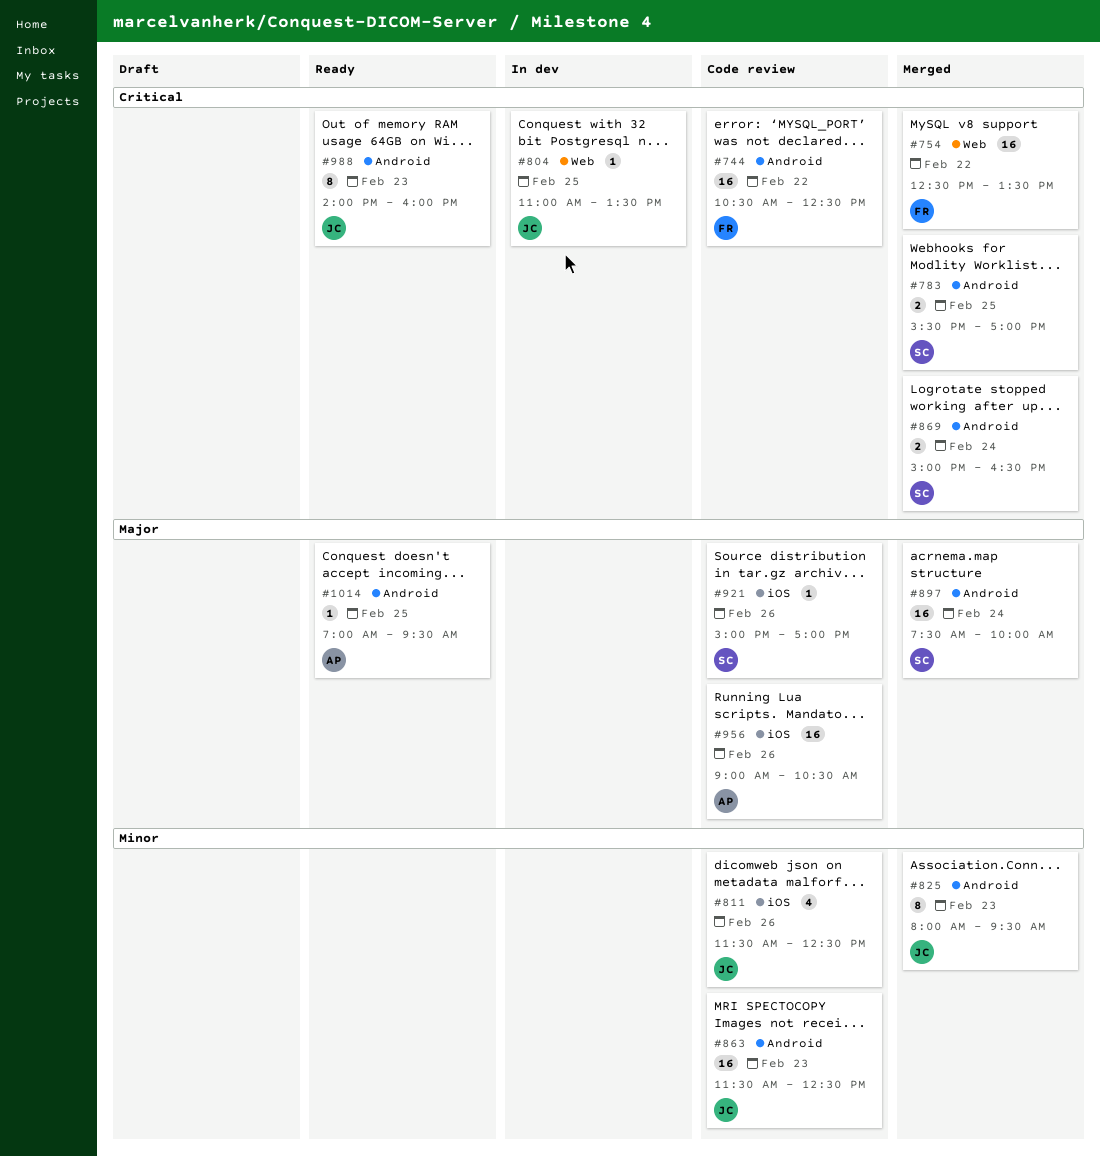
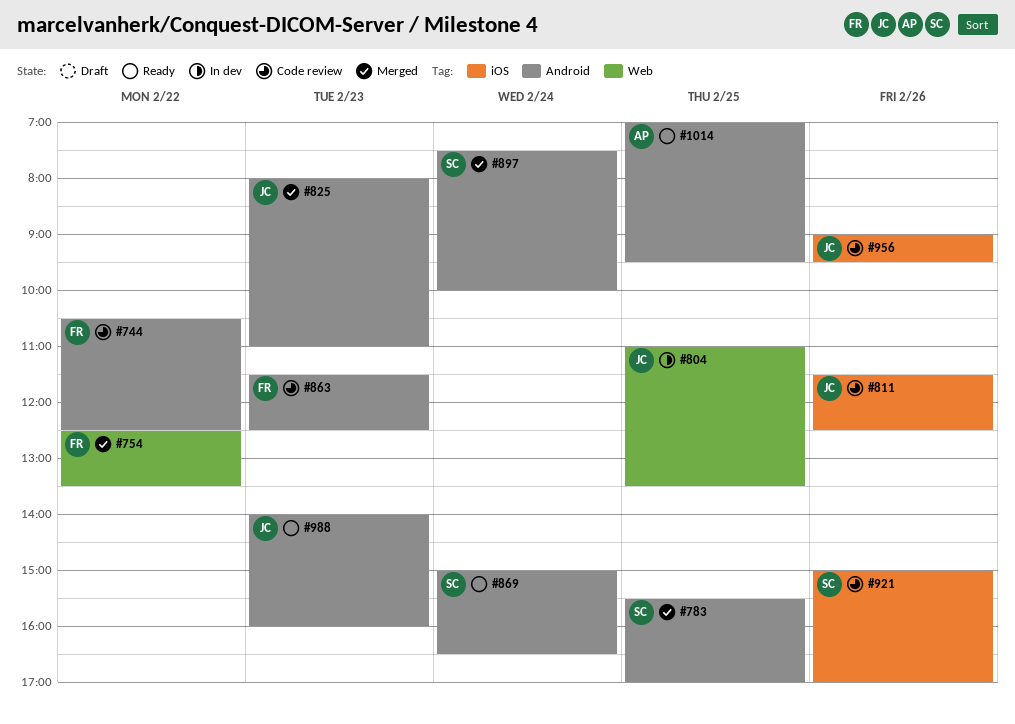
#825, ends: 09:30 -> 11:00
#863, owner: JC -> FR
#869, status: Merged -> Ready
#956, owner: AP -> JC
#956, ends: 10:30 -> 09:30

